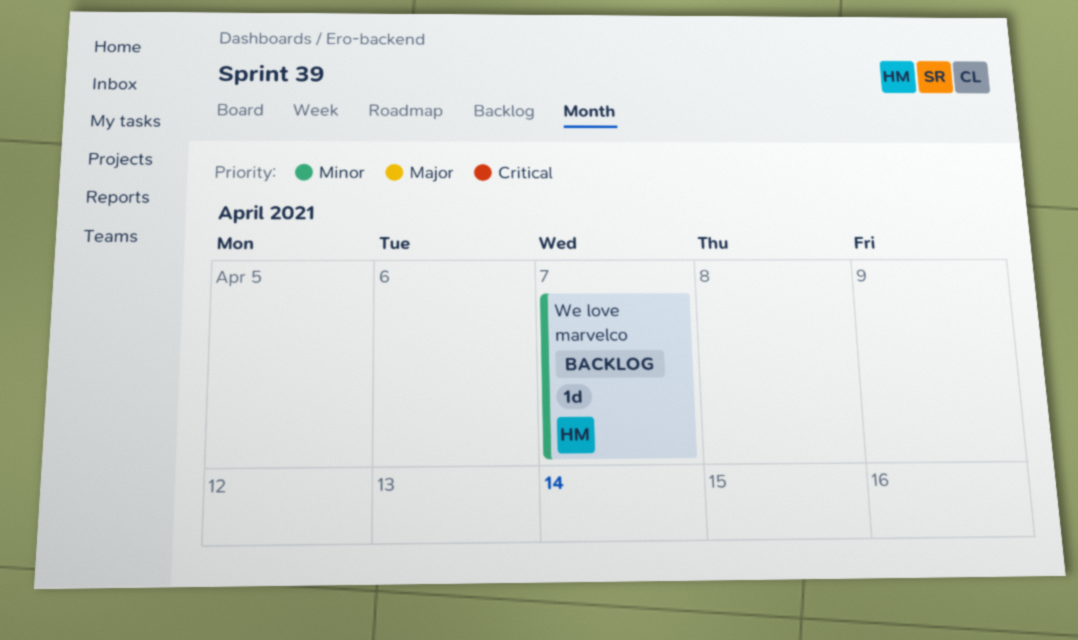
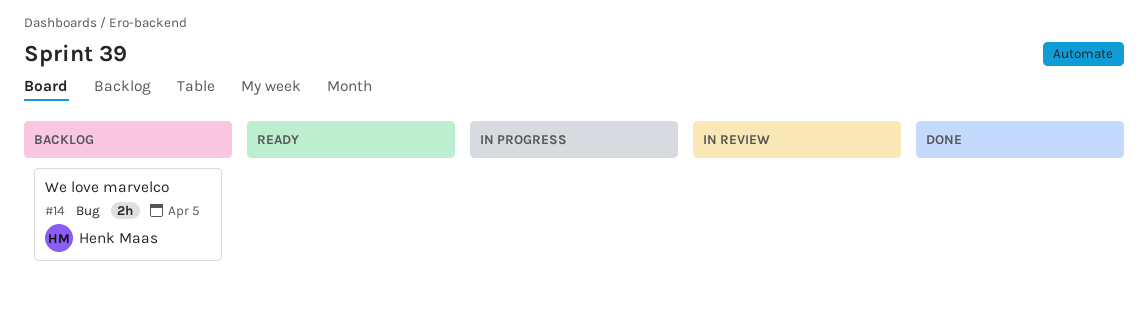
We love marvelco, estimate: 1d -> 2h
We love marvelco, due: Apr 7 -> Apr 5

